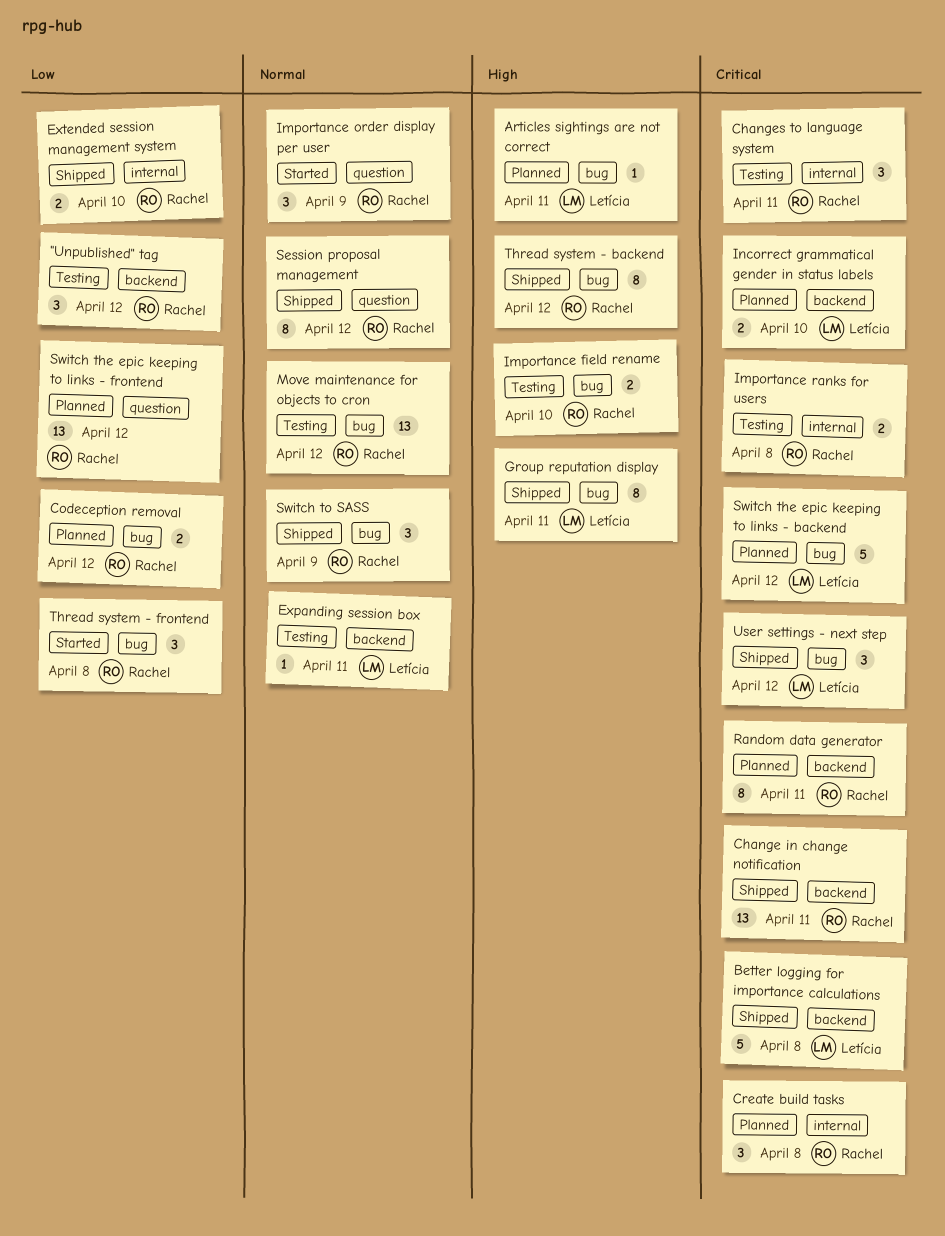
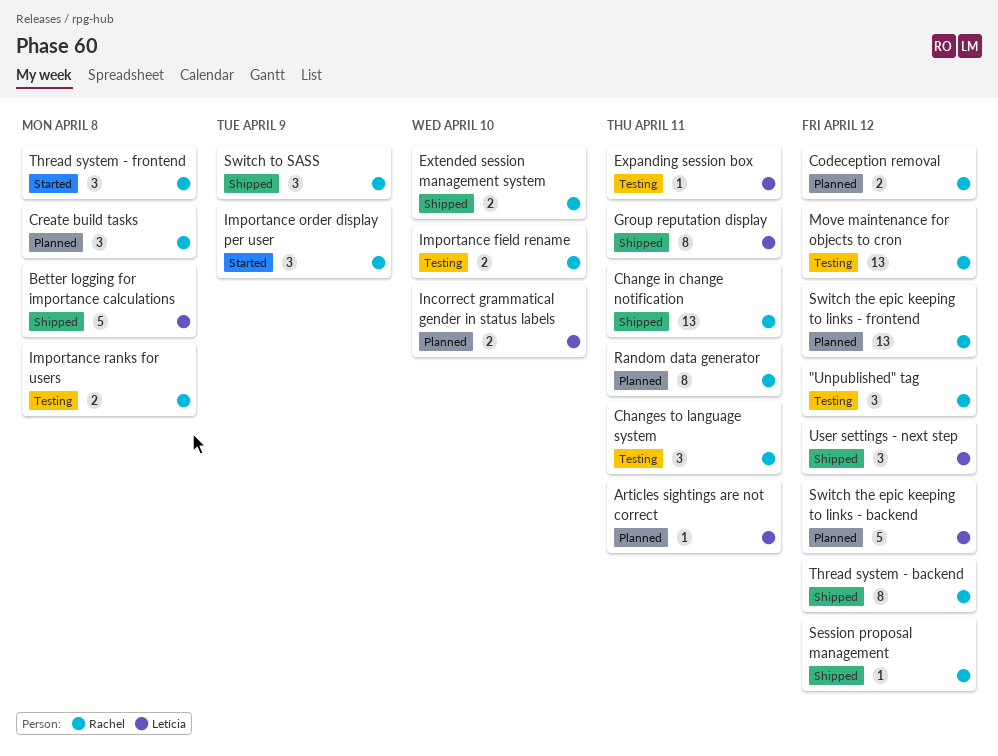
Session proposal management, estimate: 8 -> 1

